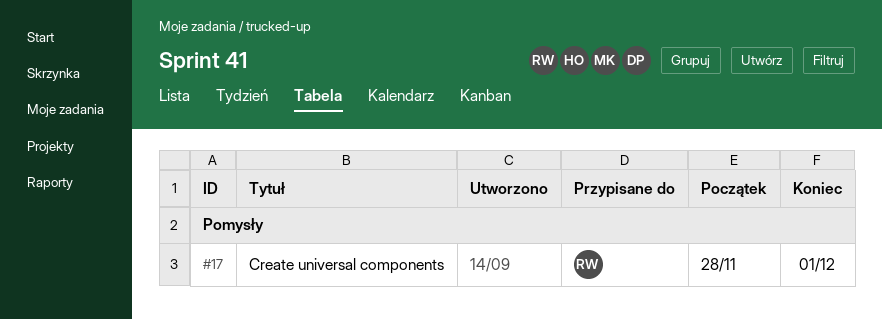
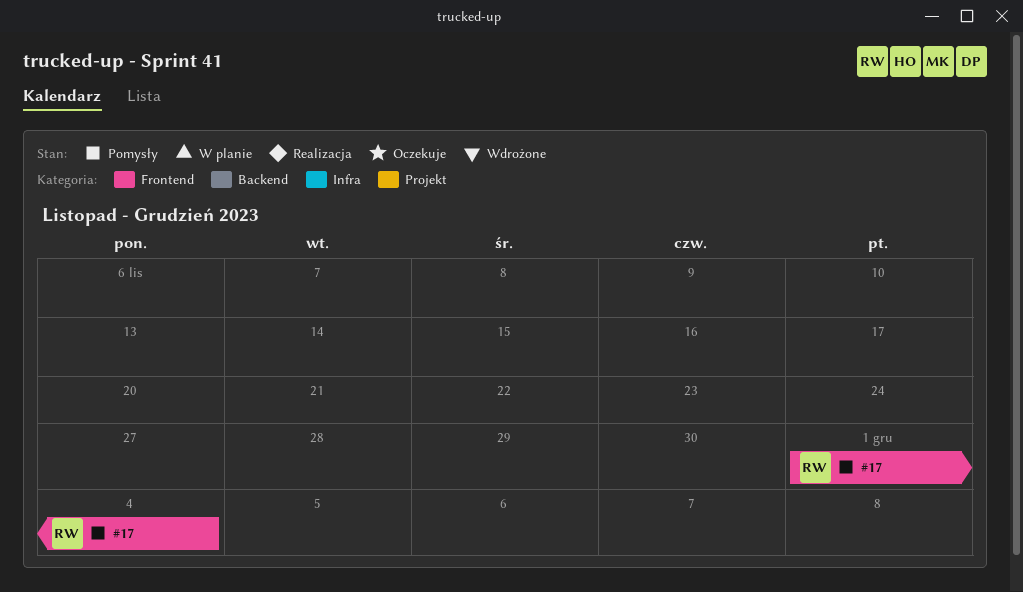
#17, start: Nov 28 -> Dec 1
#17, due: Dec 1 -> Dec 4

